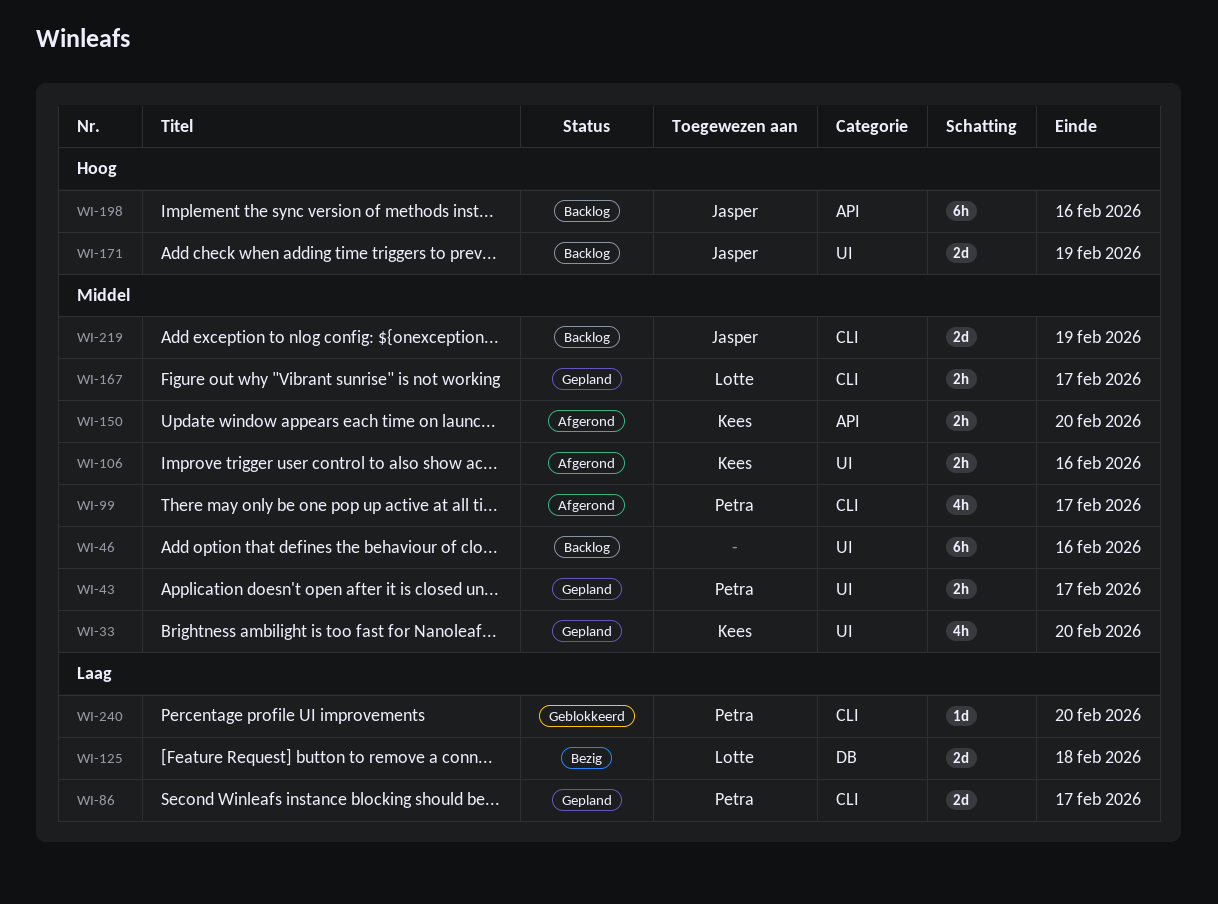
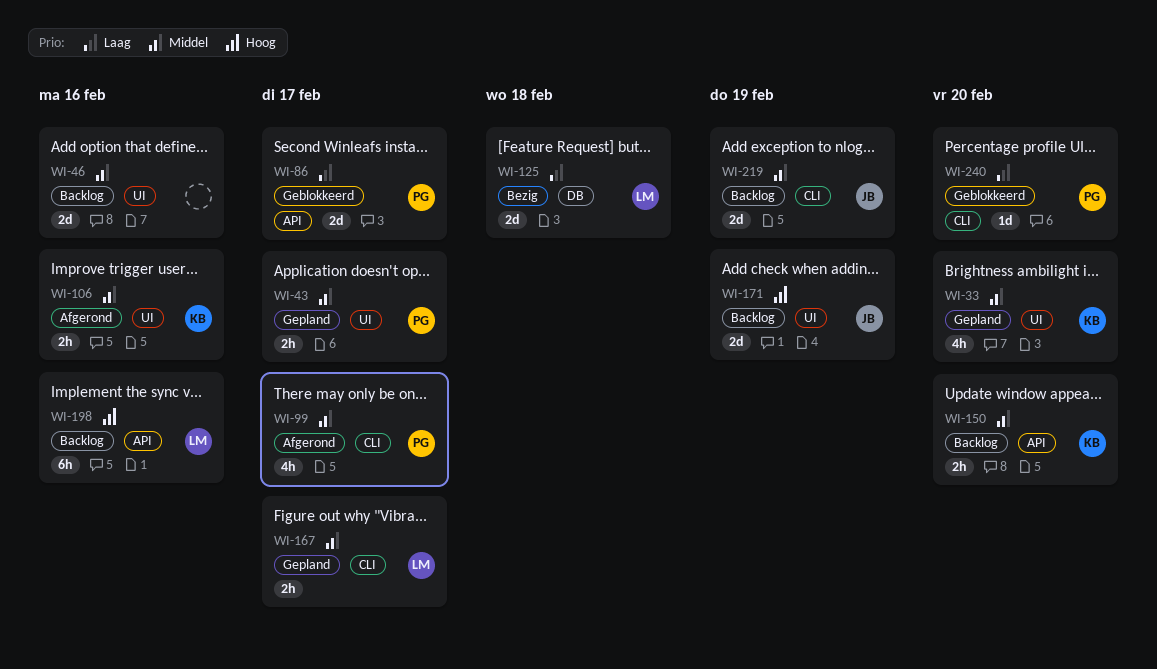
WI-46, estimate: 6h -> 2d
WI-86, status: Gepland -> Geblokkeerd
WI-86, label: CLI -> API
WI-150, status: Afgerond -> Backlog
WI-198, owner: Jasper -> Lotte

